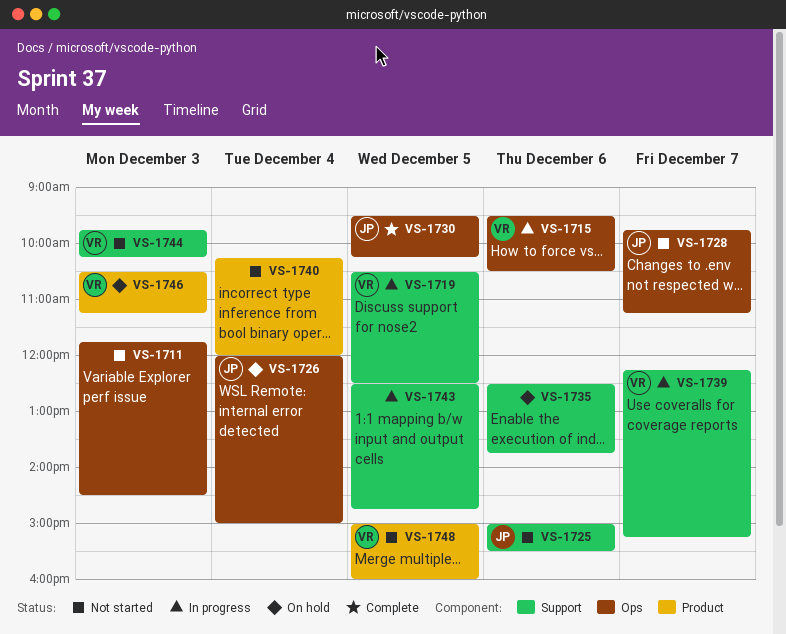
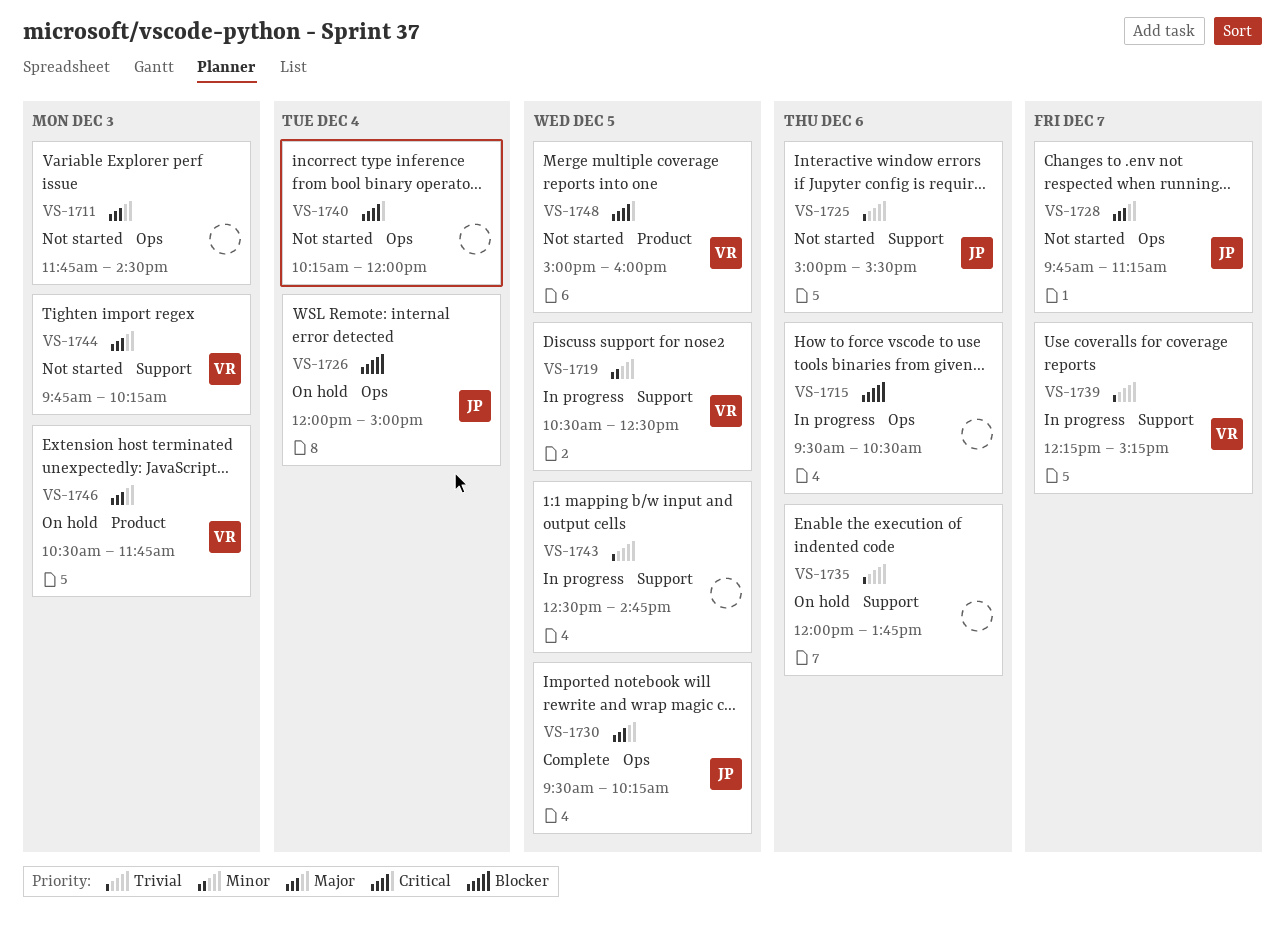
VS-1715, owner: VR -> none
VS-1735, begins: 12:30 -> 12:00
VS-1740, label: Product -> Ops
VS-1746, ends: 11:15 -> 11:45

